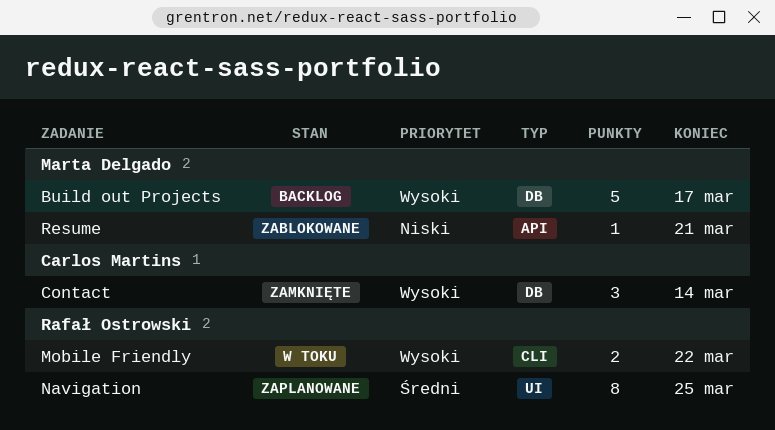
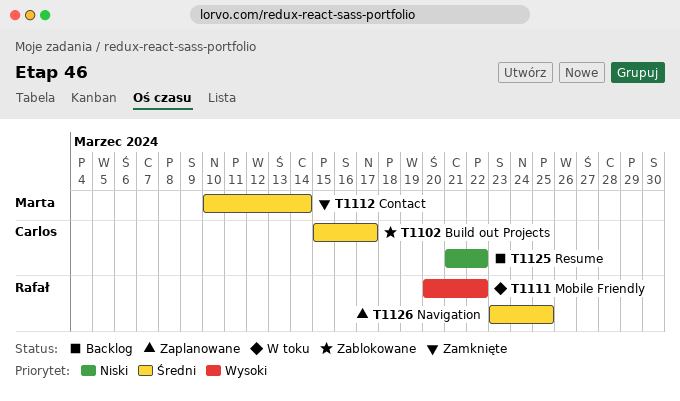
Build out Projects, status: Backlog -> Zablokowane
Build out Projects, owner: Marta Delgado -> Carlos Martins
Build out Projects, priority: Wysoki -> Średni
Contact, owner: Carlos Martins -> Marta Delgado
Contact, priority: Wysoki -> Średni
Resume, status: Zablokowane -> Backlog
Resume, owner: Marta Delgado -> Carlos Martins
Resume, due: Mar 21 -> Mar 22

